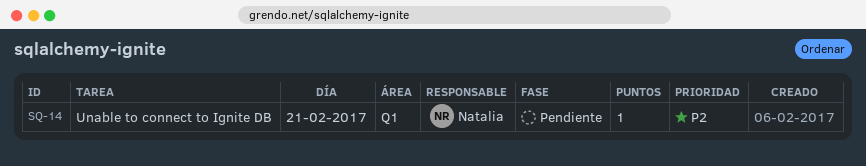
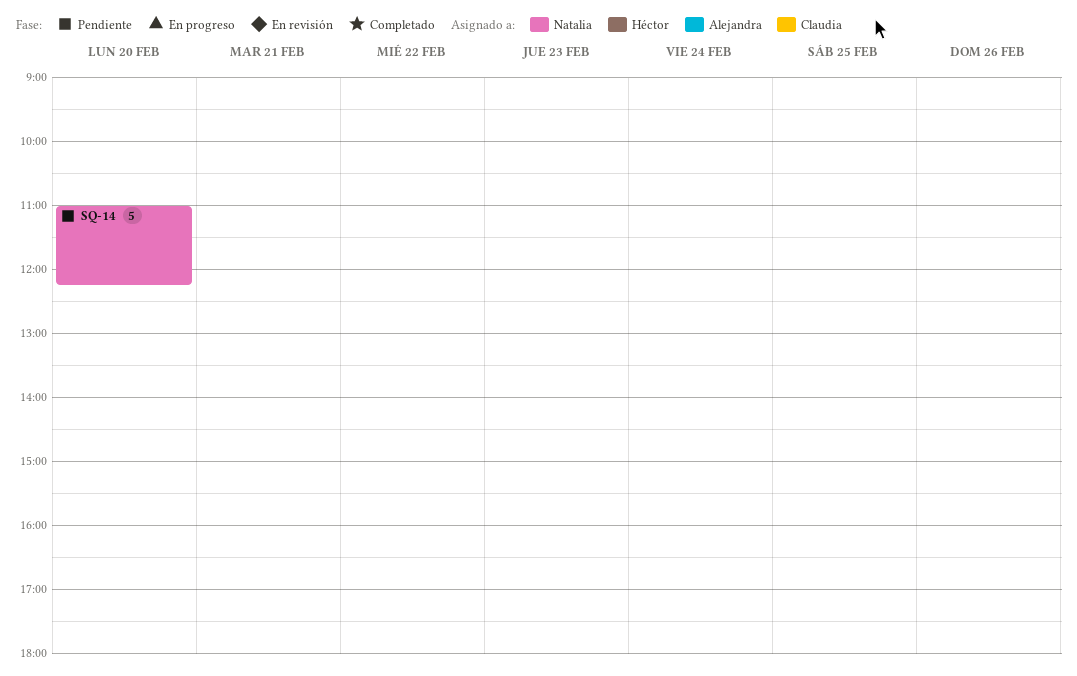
SQ-14, estimate: 1 -> 5
SQ-14, day: Feb 21 -> Feb 20

